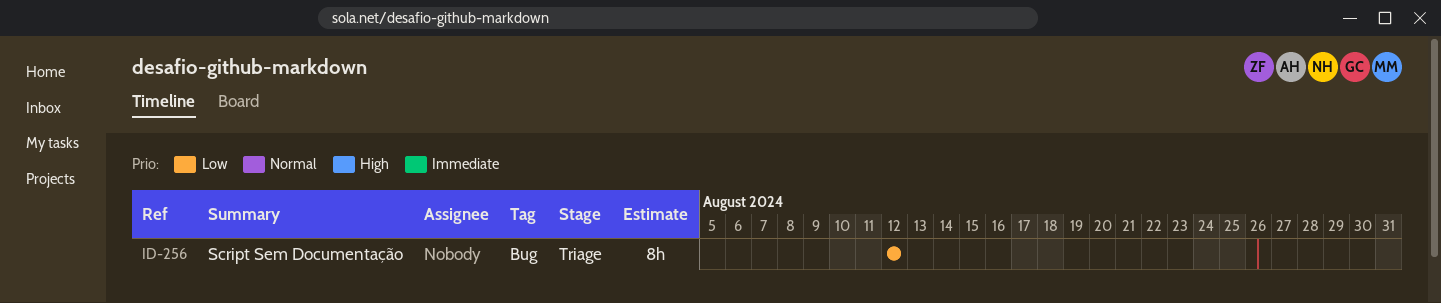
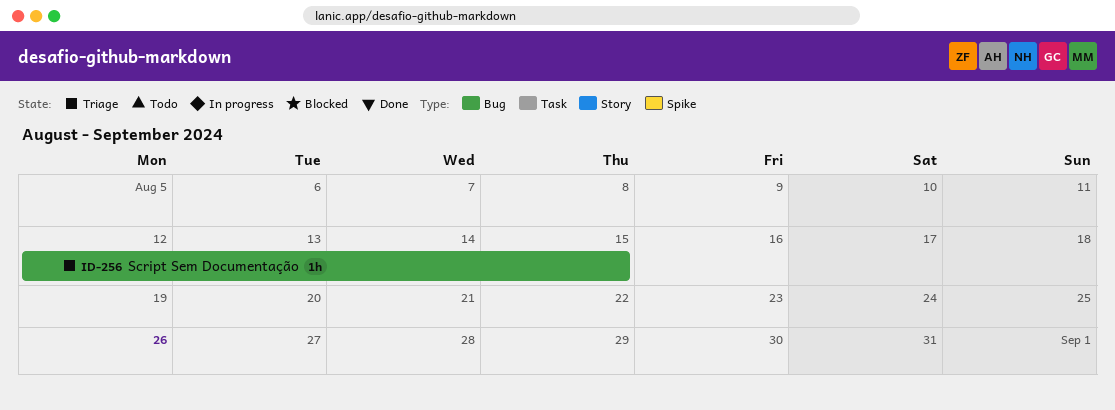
ID-256, estimate: 8h -> 1h
ID-256, due: Aug 12 -> Aug 15

